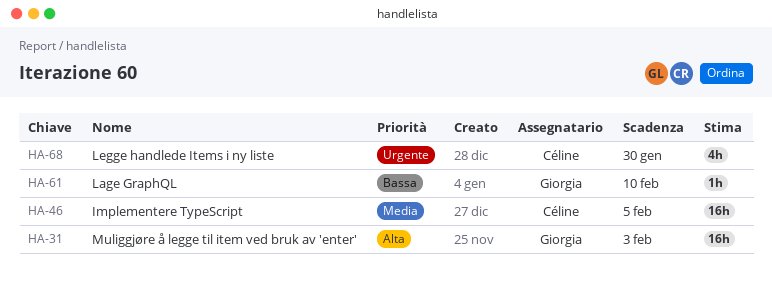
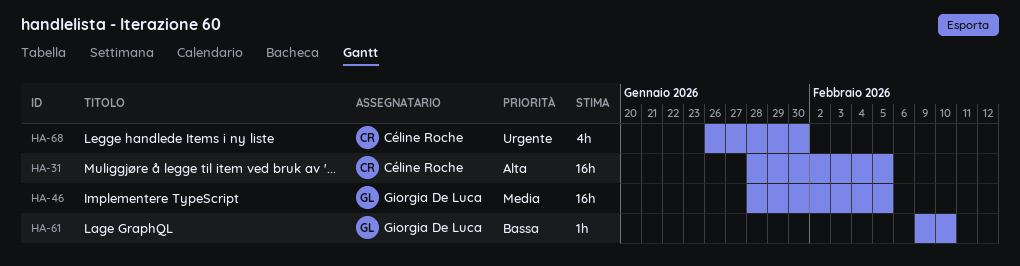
HA-31, owner: Giorgia De Luca -> Céline Roche
HA-31, due: Feb 3 -> Feb 5
HA-46, owner: Céline Roche -> Giorgia De Luca

